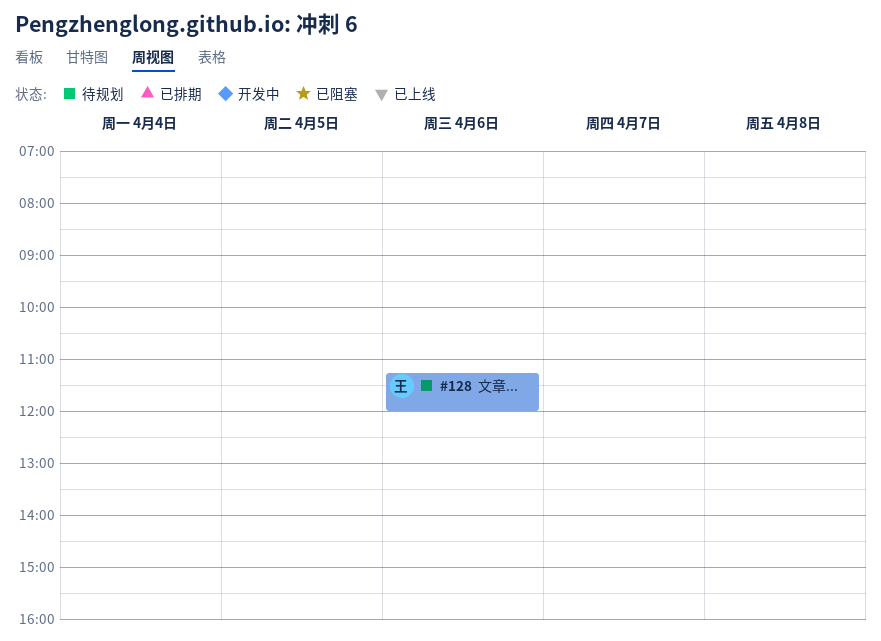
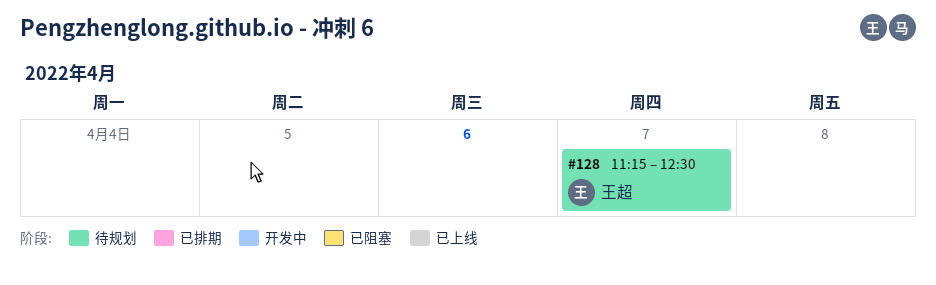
#128, day: Apr 6 -> Apr 7
#128, ends: 12:00 -> 12:30

